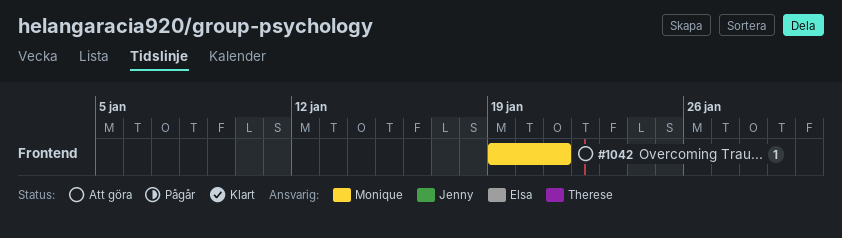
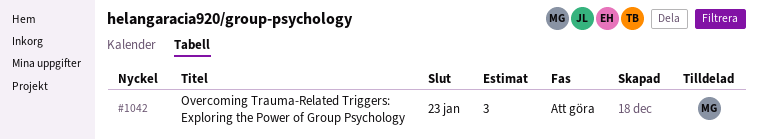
#1042, estimate: 1 -> 3
#1042, due: Jan 21 -> Jan 23

